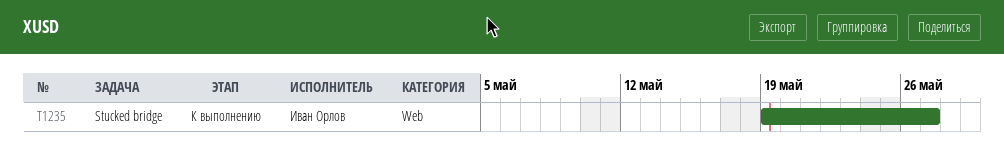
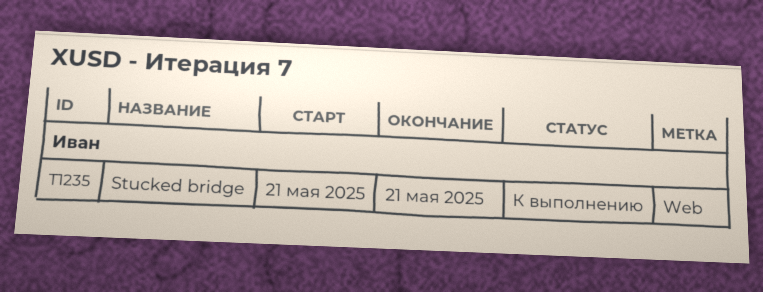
T1235, start: May 19 -> May 21
T1235, due: May 27 -> May 21

